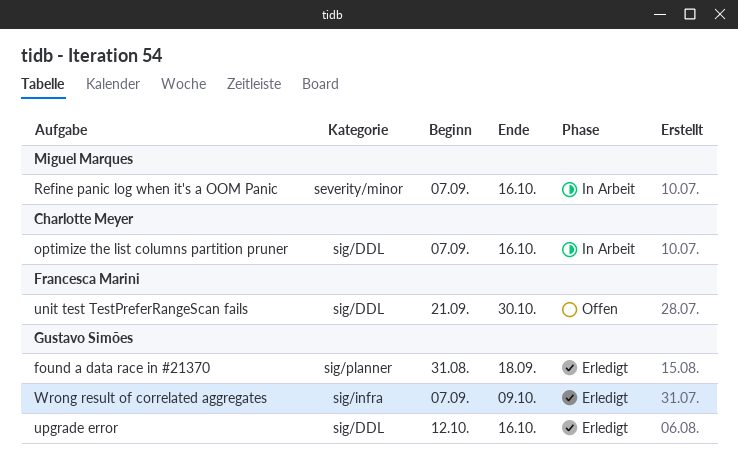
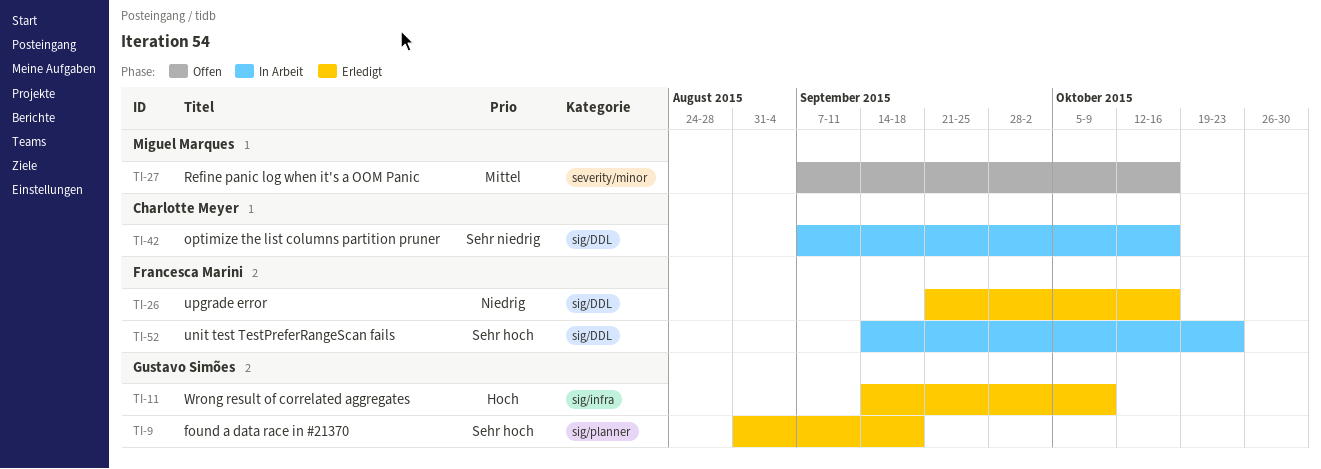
Refine panic log when it's a OOM Panic, status: In Arbeit -> Offen
unit test TestPreferRangeScan fails, status: Offen -> In Arbeit
unit test TestPreferRangeScan fails, start: Sep 21 -> Sep 14
unit test TestPreferRangeScan fails, due: Oct 30 -> Oct 23
upgrade error, owner: Gustavo Simões -> Francesca Marini
upgrade error, start: Oct 12 -> Sep 21
Wrong result of correlated aggregates, start: Sep 7 -> Sep 14

